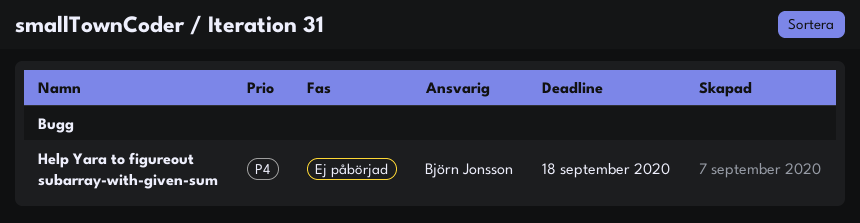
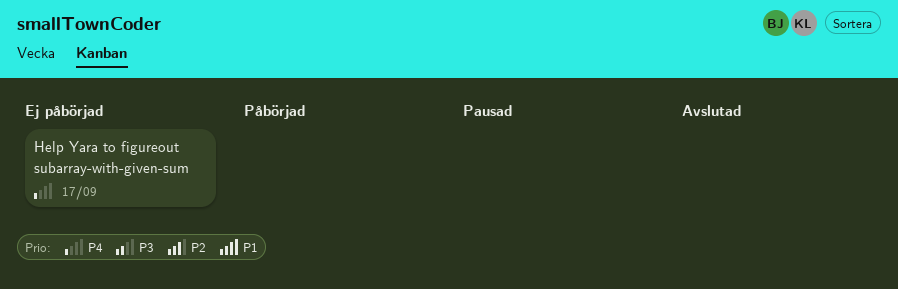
Help Yara to figureout subarray-with-given-sum, due: Sep 18 -> Sep 17

